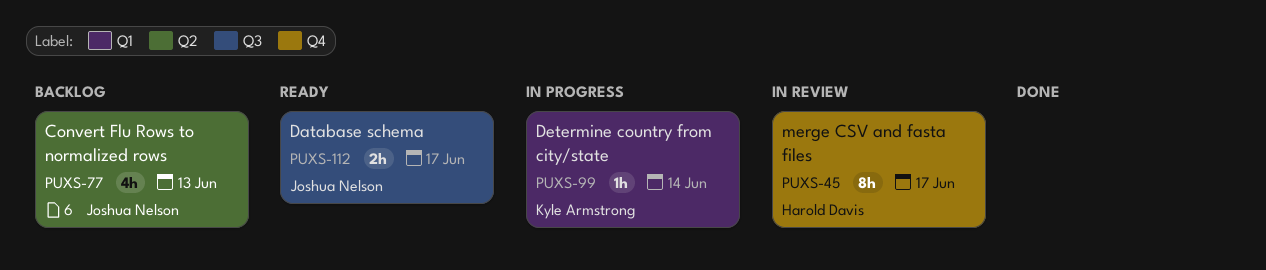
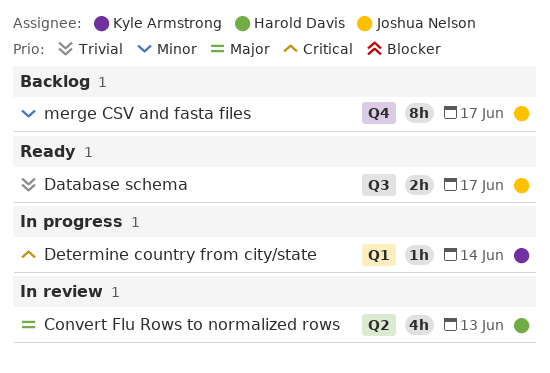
Convert Flu Rows to normalized rows, status: Backlog -> In review
Convert Flu Rows to normalized rows, owner: Joshua Nelson -> Harold Davis
merge CSV and fasta files, status: In review -> Backlog
merge CSV and fasta files, owner: Harold Davis -> Joshua Nelson

